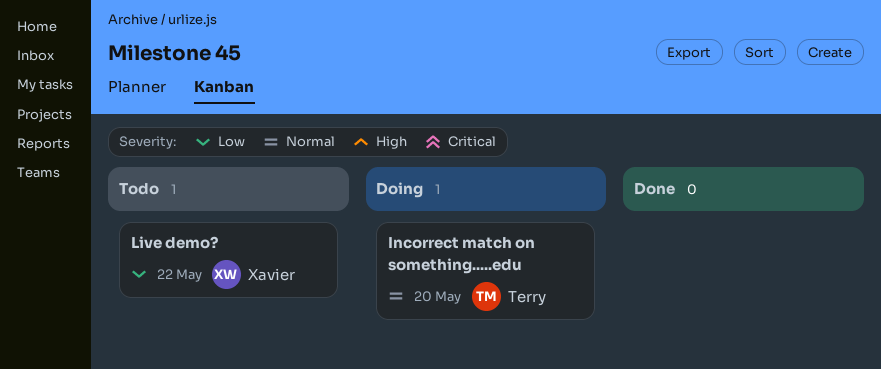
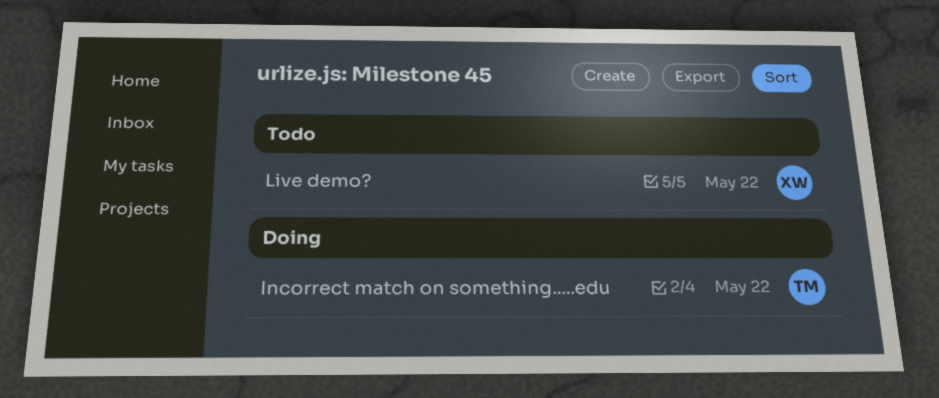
Incorrect match on something.....edu, due: May 20 -> May 22

